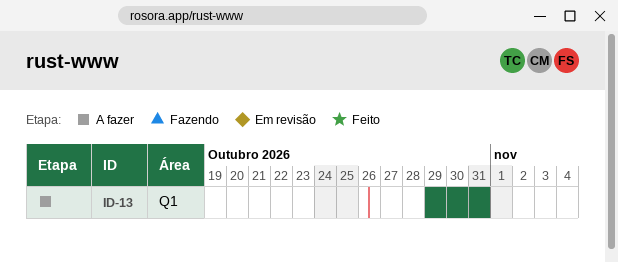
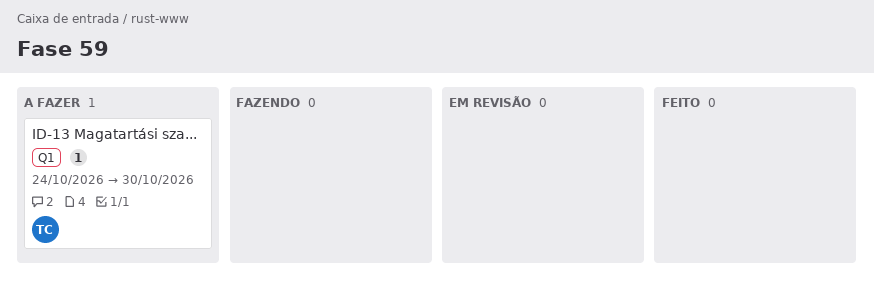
ID-13, start: Oct 29 -> Oct 24
ID-13, due: Oct 31 -> Oct 30

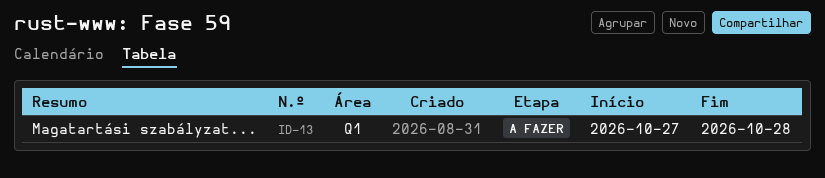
ID-13, start: Oct 24 -> Oct 27
ID-13, due: Oct 30 -> Oct 28

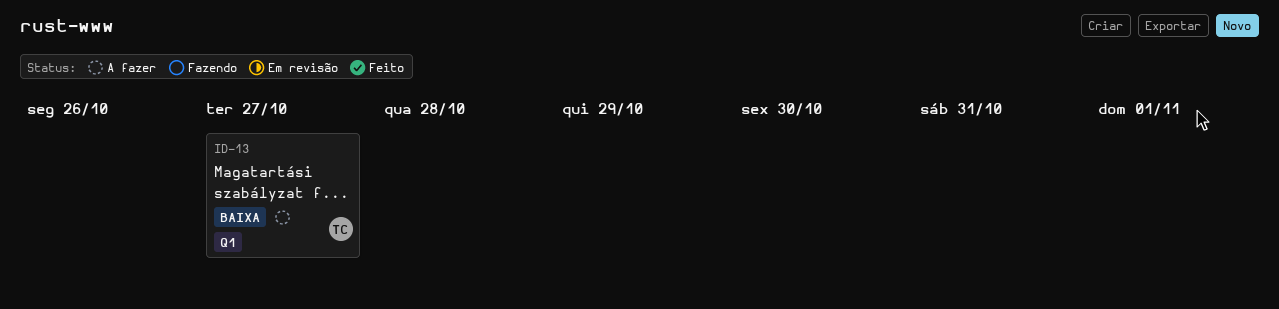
ID-13, due: Oct 28 -> Oct 27

